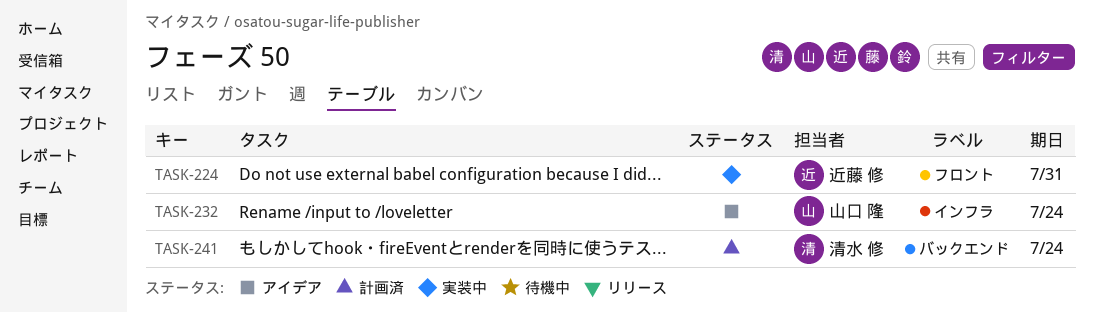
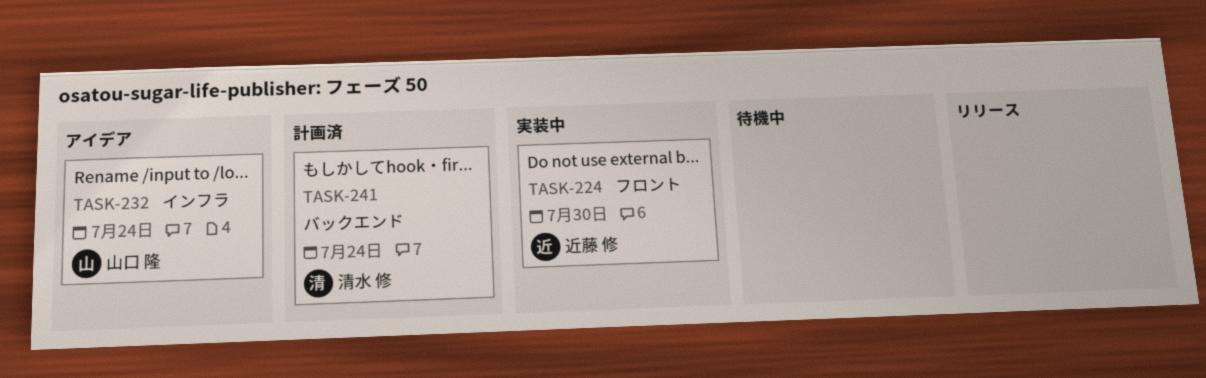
TASK-224, due: Jul 31 -> Jul 30

